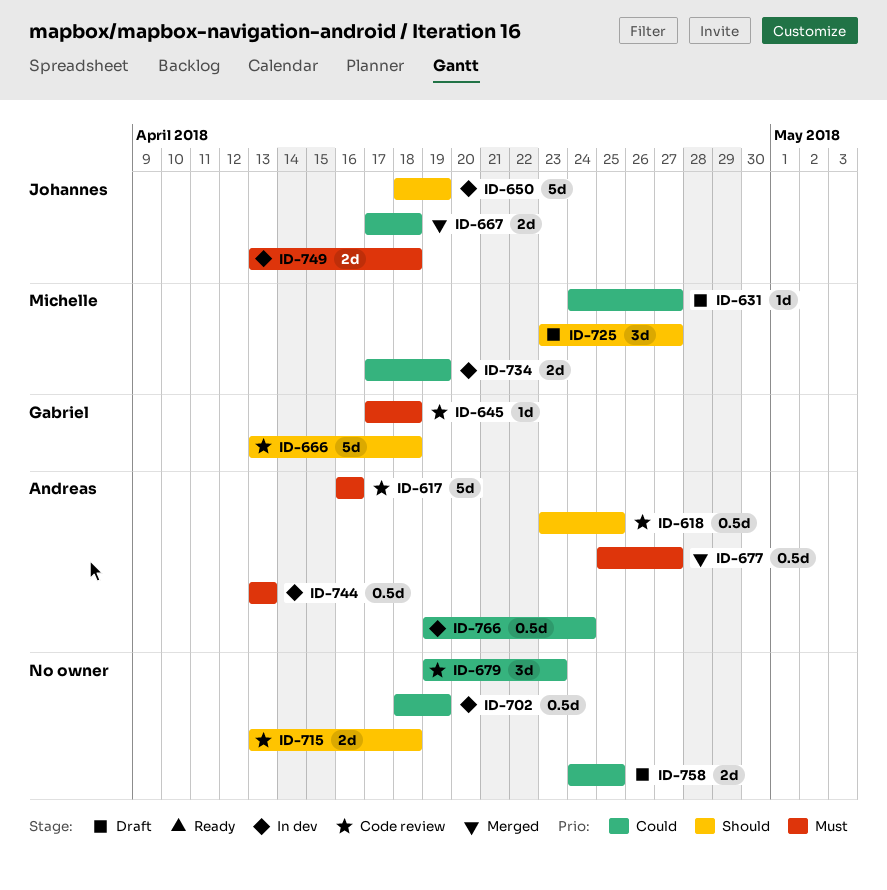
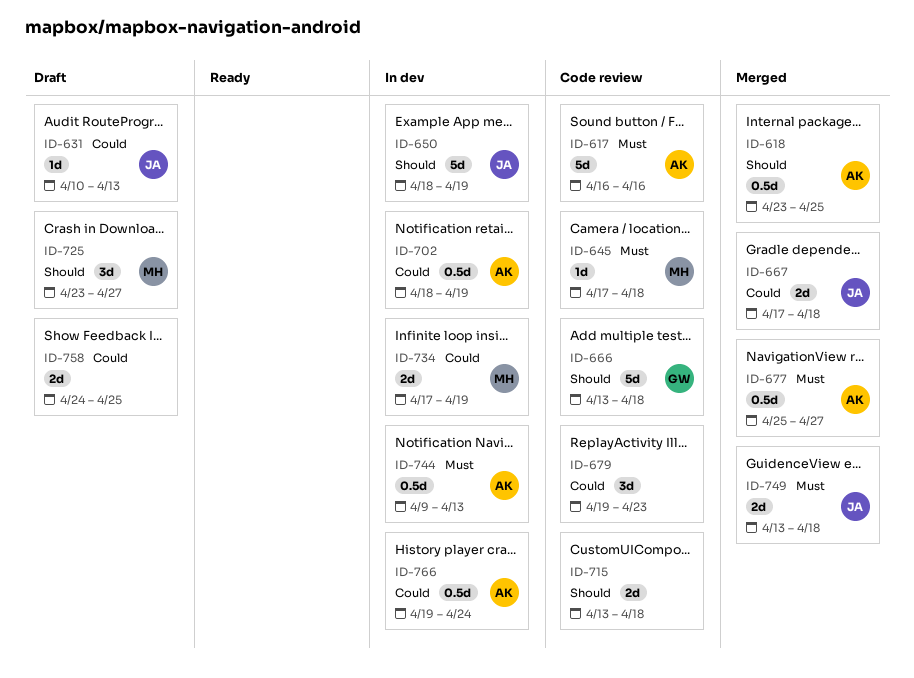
ID-618, status: Code review -> Merged
ID-631, owner: Michelle -> Johannes
ID-631, start: Apr 24 -> Apr 10
ID-631, due: Apr 27 -> Apr 13
ID-645, owner: Gabriel -> Michelle
ID-702, owner: none -> Andreas
ID-744, start: Apr 13 -> Apr 9
ID-749, status: In dev -> Merged

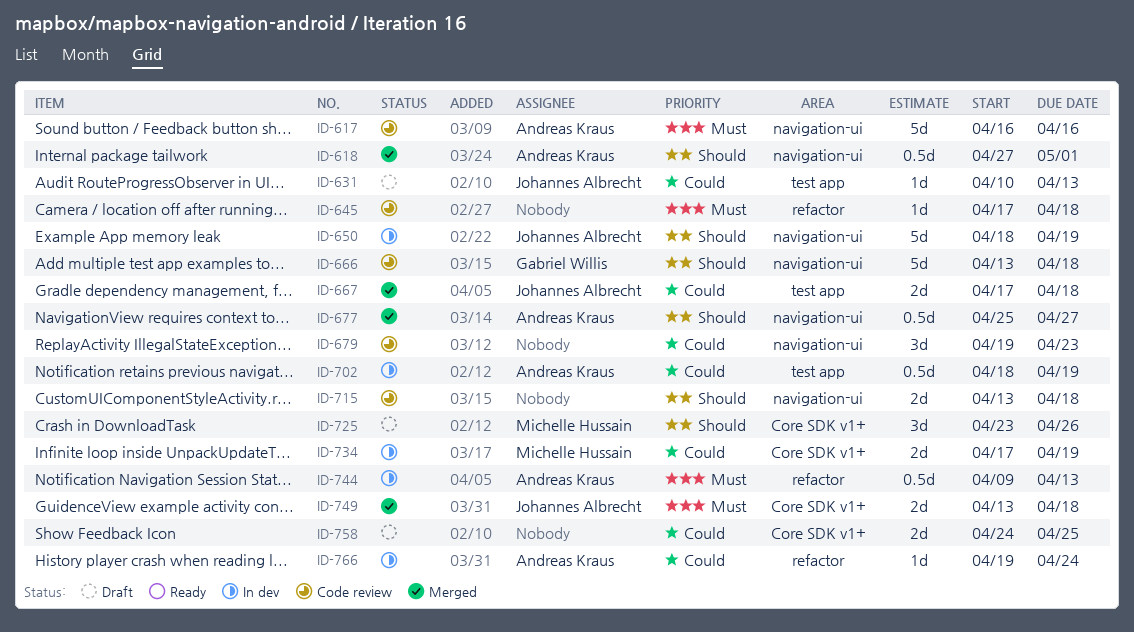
ID-618, start: Apr 23 -> Apr 27
ID-618, due: Apr 25 -> May 1
ID-645, owner: Michelle Hussain -> none
ID-677, priority: Must -> Should
ID-725, due: Apr 27 -> Apr 26
ID-766, estimate: 0.5d -> 1d

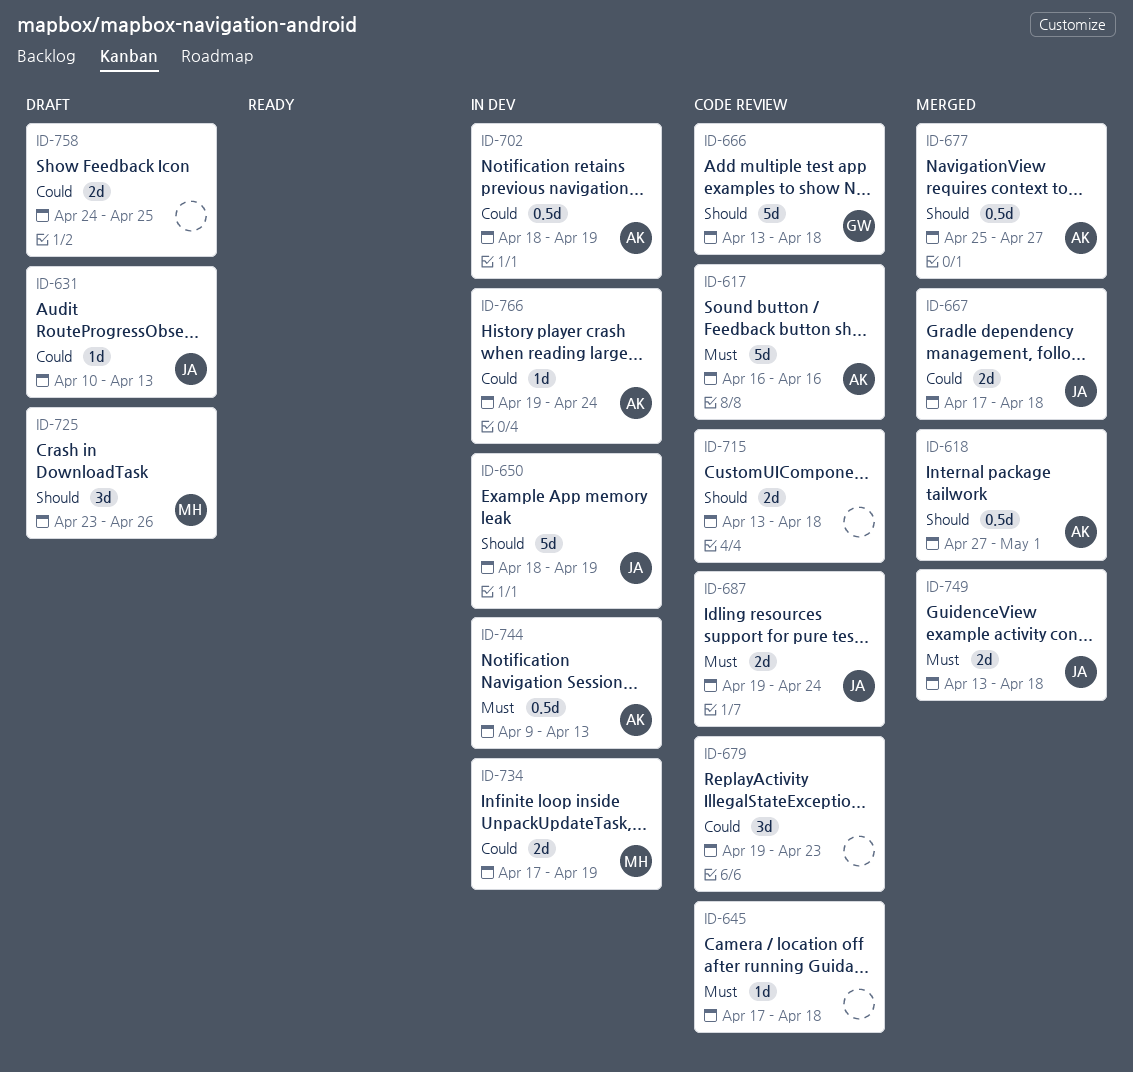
ID-687: none -> present

